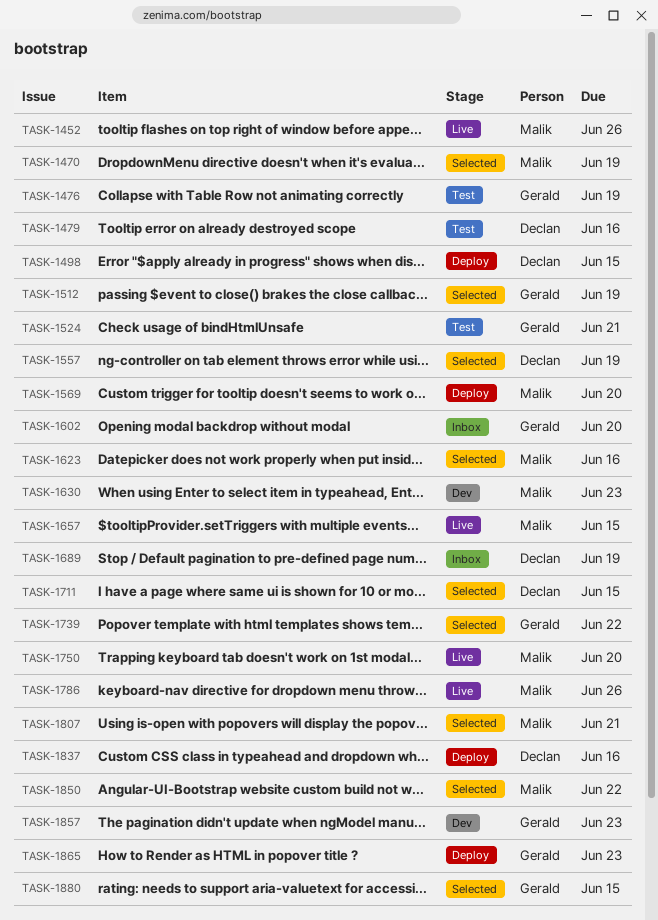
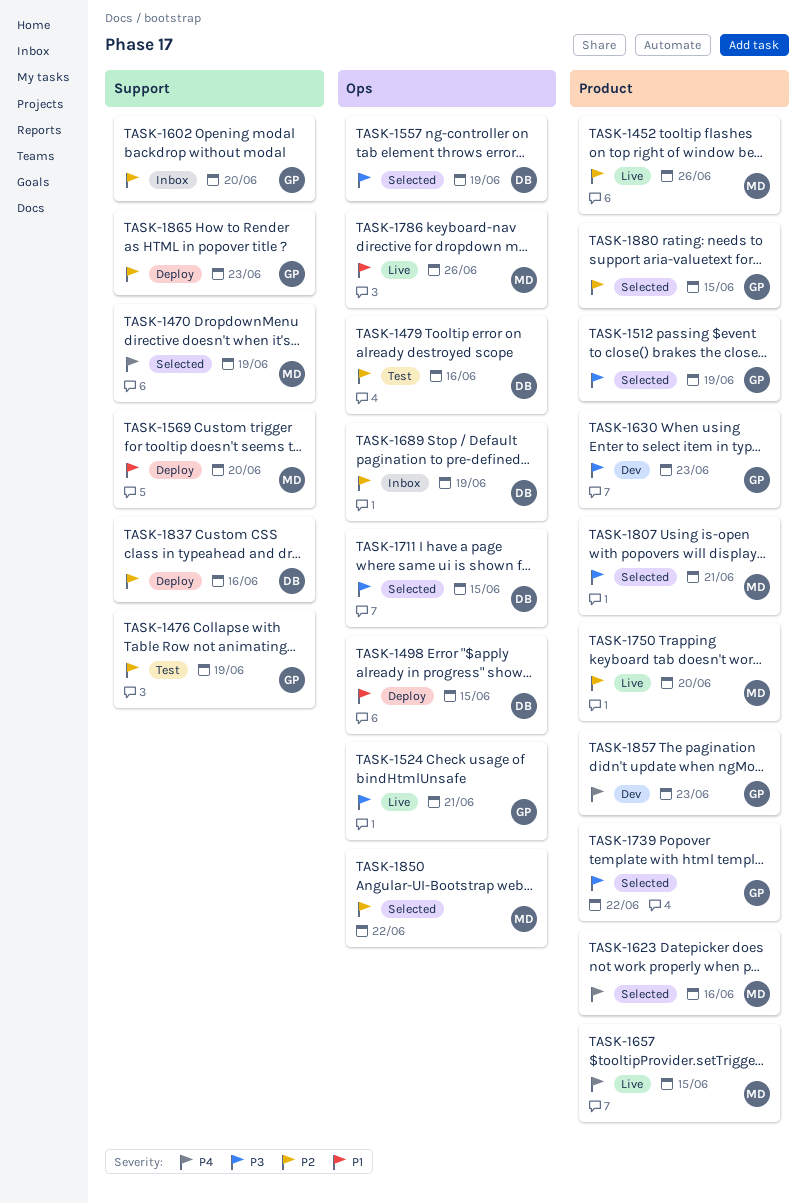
TASK-1524, status: Test -> Live
TASK-1630, owner: Malik -> Gerald

